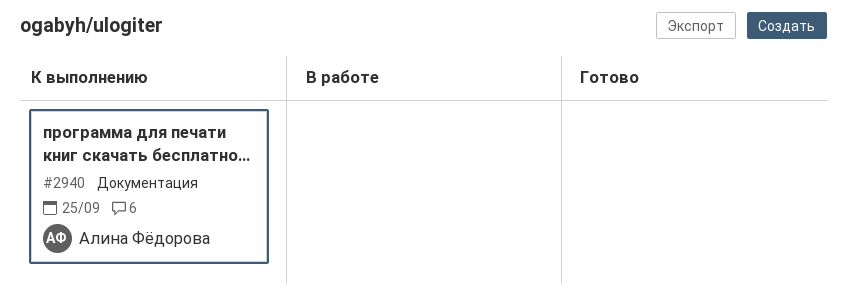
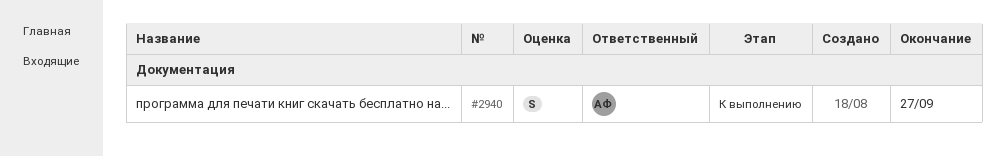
#2940, due: Sep 25 -> Sep 27

